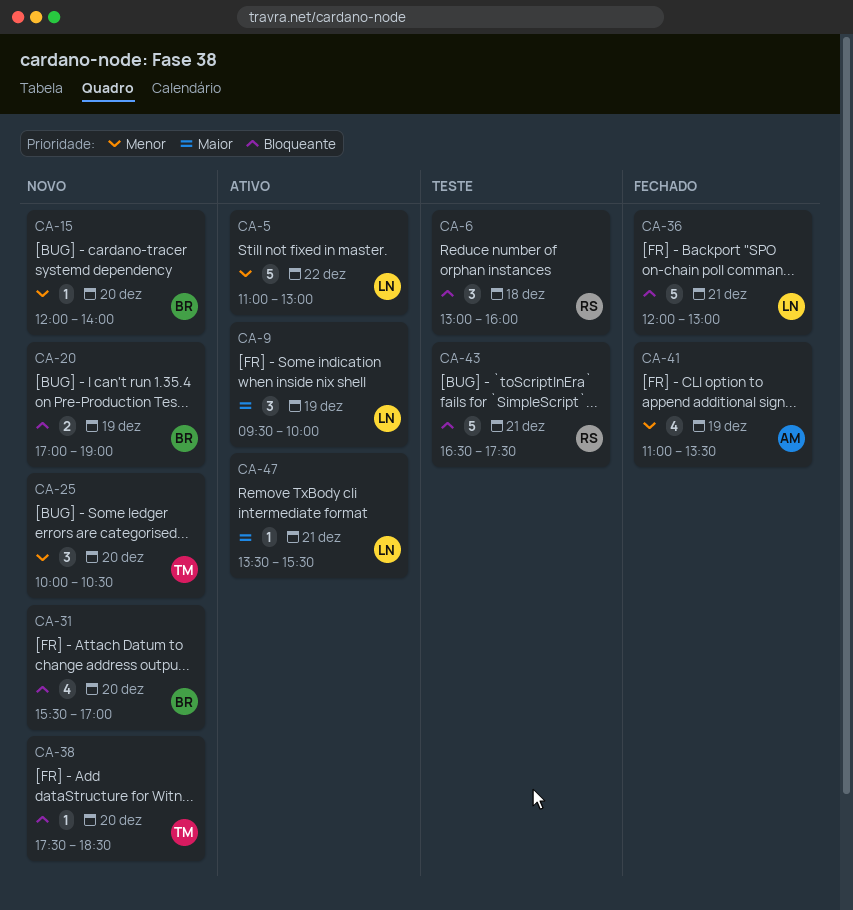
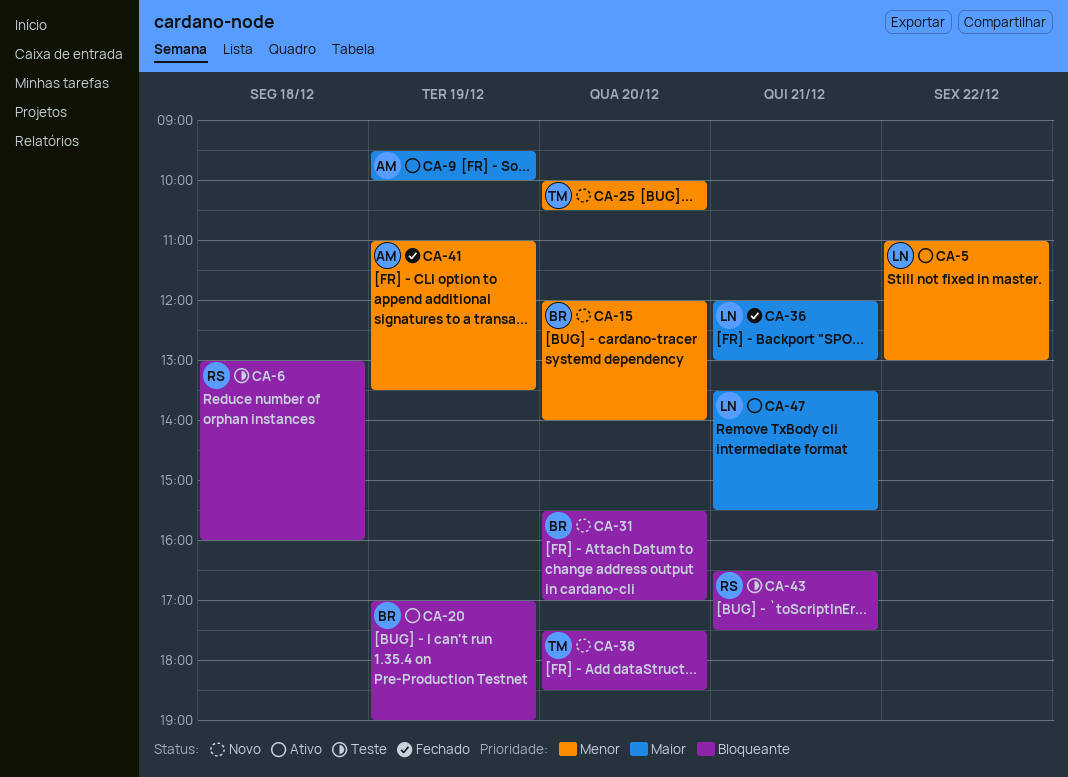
CA-9, owner: LN -> AM
CA-20, status: Novo -> Ativo
CA-36, priority: Bloqueante -> Maior

